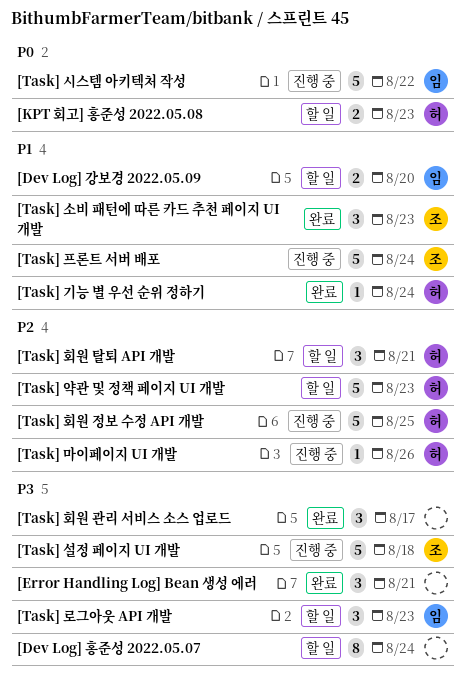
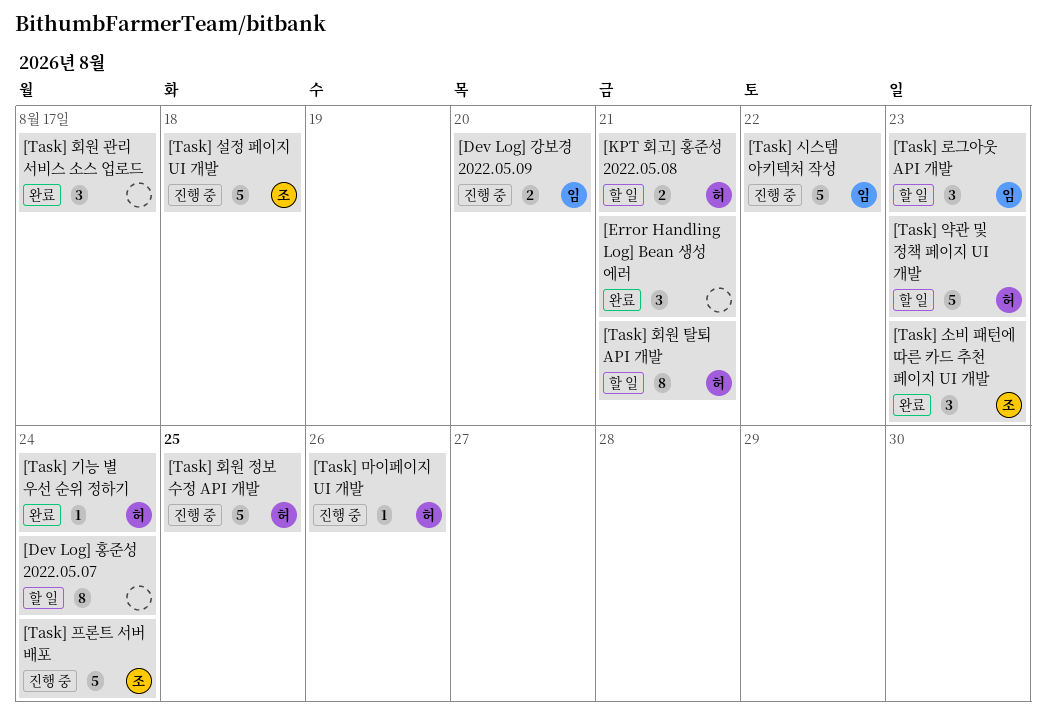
[Dev Log] 강보경 2022.05.09, status: 할 일 -> 진행 중
[KPT 회고] 홍준성 2022.05.08, due: Aug 23 -> Aug 21
[Task] 회원 탈퇴 API 개발, estimate: 3 -> 8

